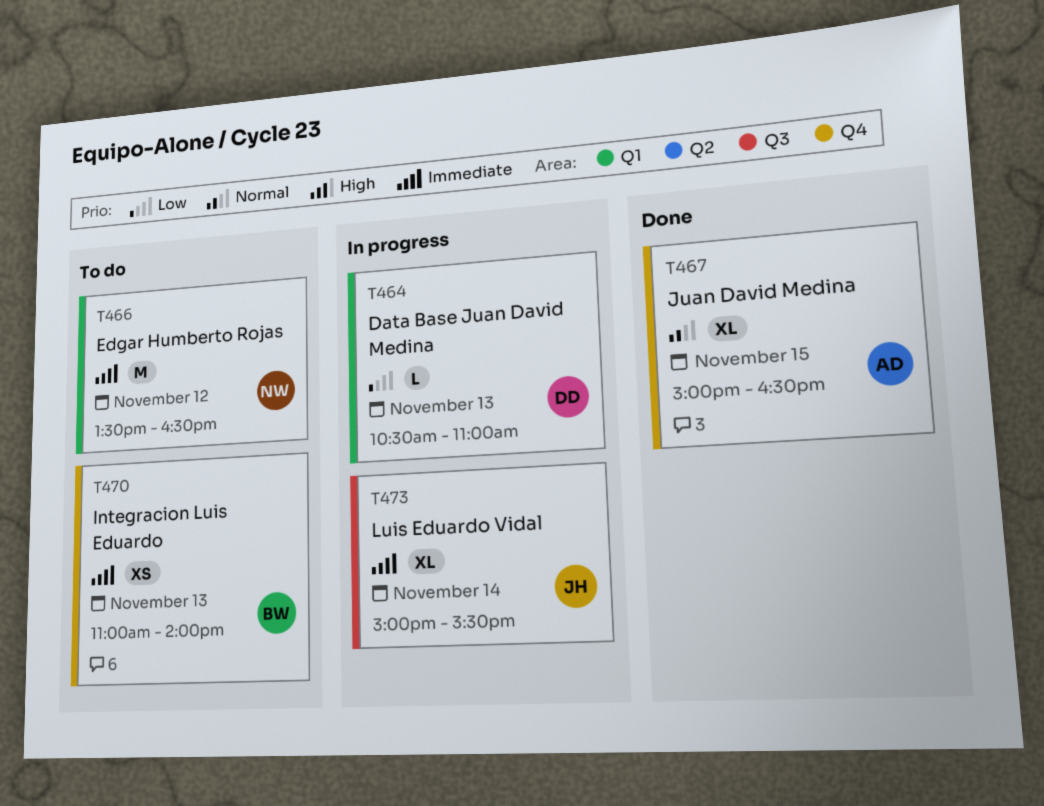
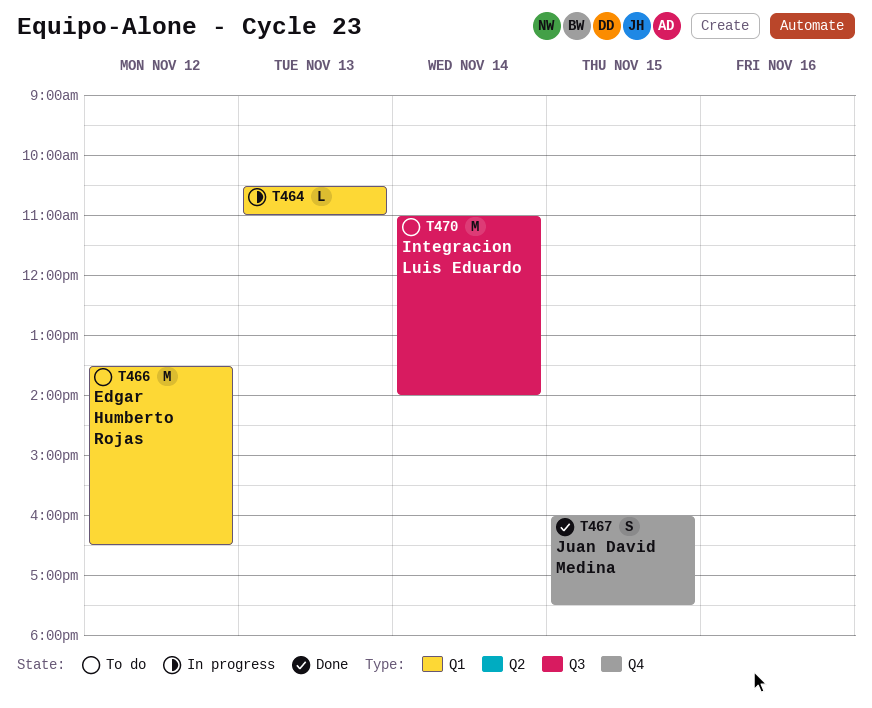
T467, estimate: XL -> S
T467, begins: 15:00 -> 16:00
T467, ends: 16:30 -> 17:30
T470, label: Q4 -> Q3
T470, estimate: XS -> M
T470, day: Nov 13 -> Nov 14
T473: present -> none

